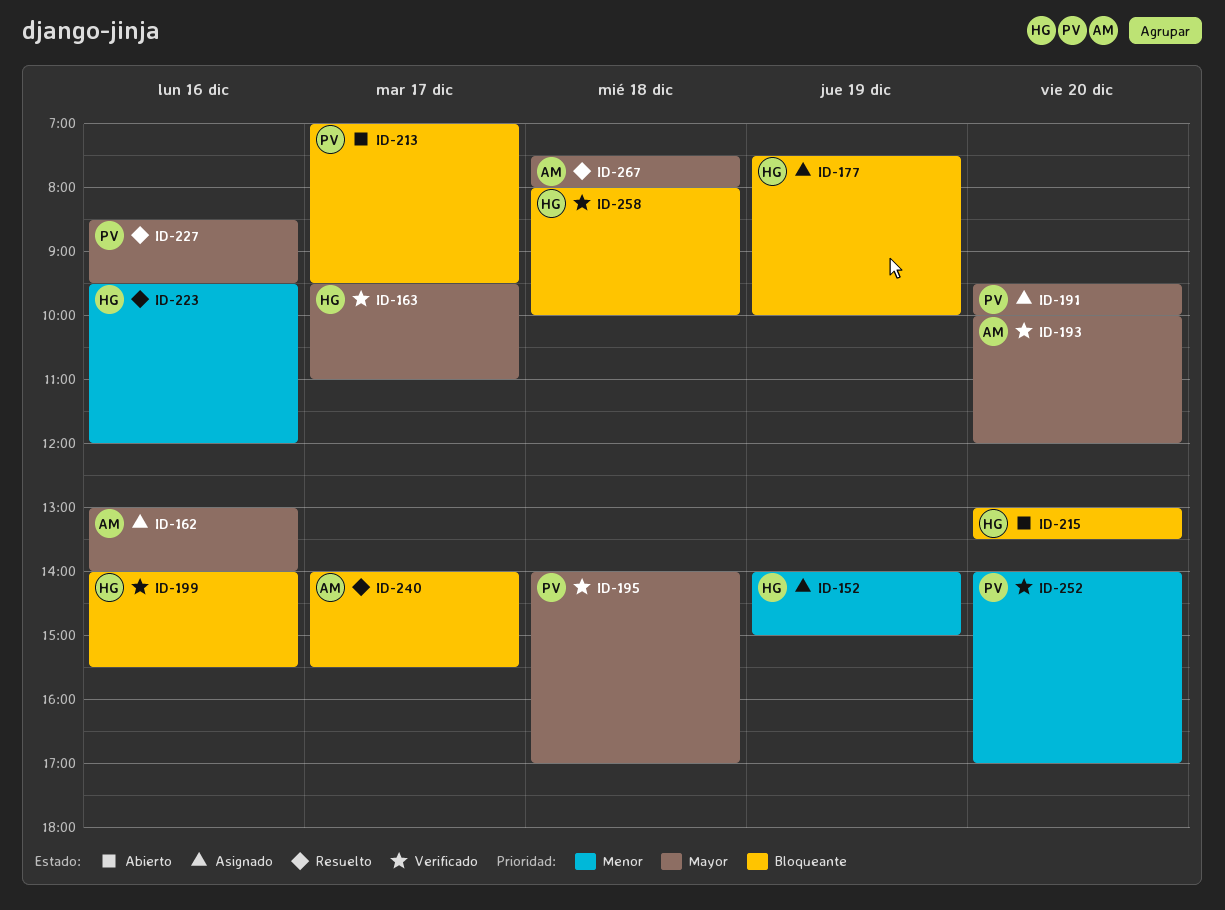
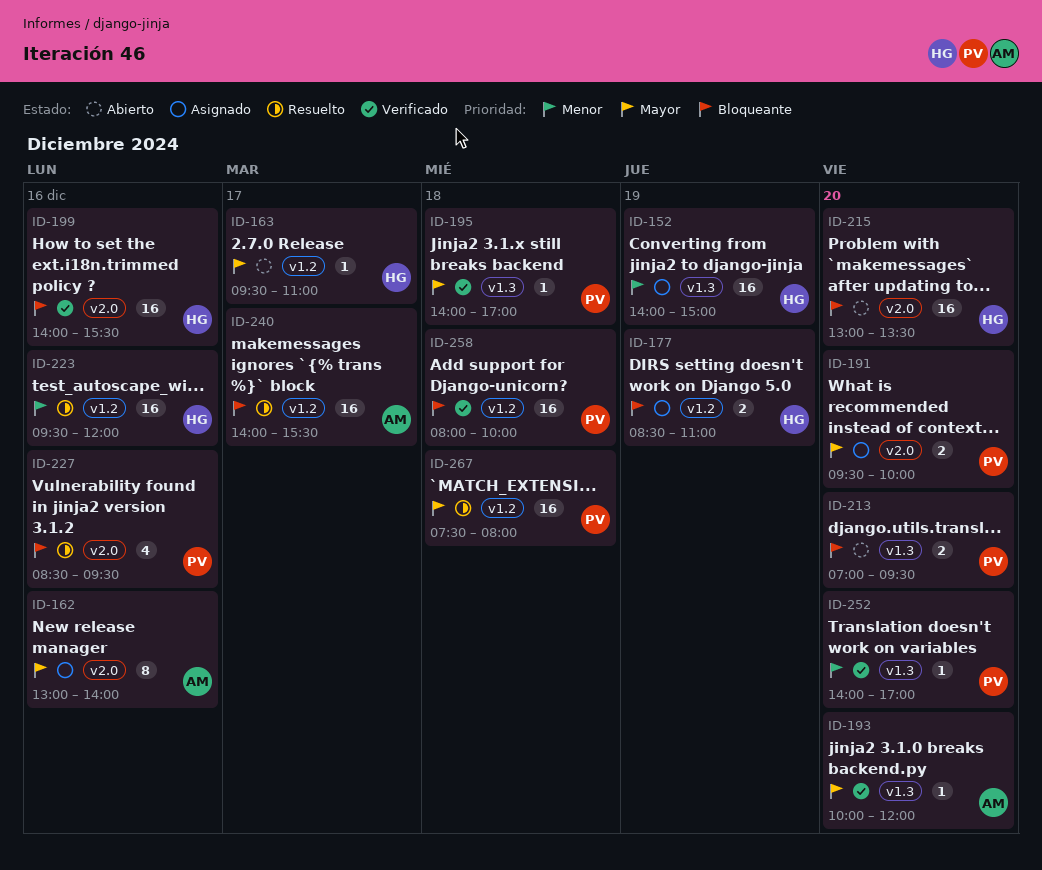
ID-163, status: Verificado -> Abierto
ID-177, begins: 07:30 -> 08:30
ID-177, ends: 10:00 -> 11:00
ID-213, day: Dec 17 -> Dec 20
ID-227, priority: Mayor -> Bloqueante
ID-258, owner: HG -> PV
ID-267, owner: AM -> PV

